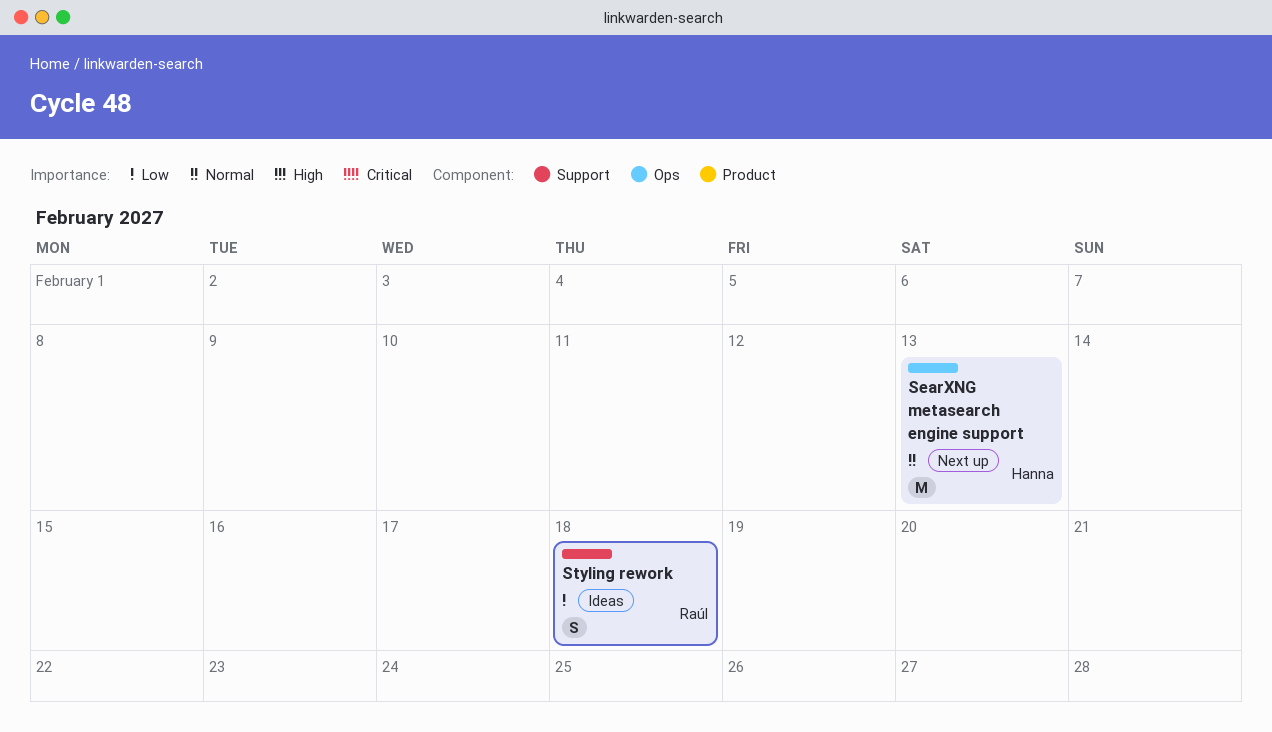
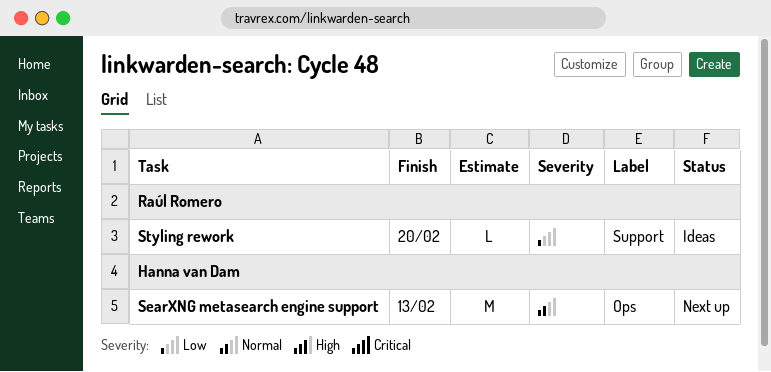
Styling rework, estimate: S -> L
Styling rework, due: Feb 18 -> Feb 20

